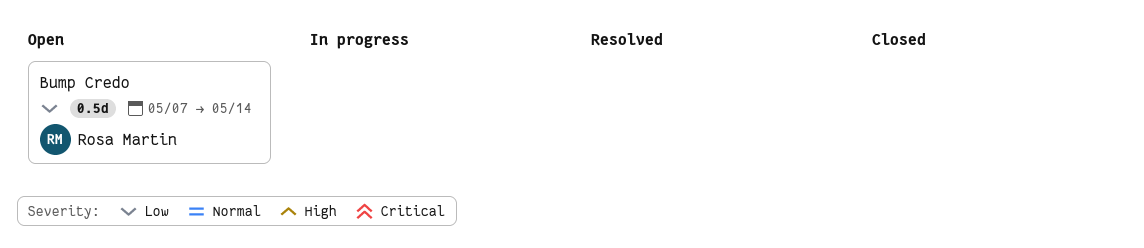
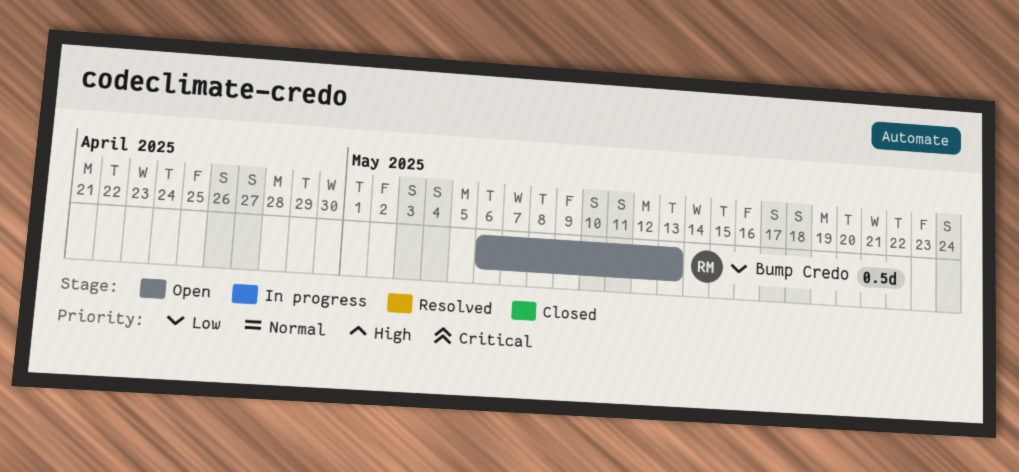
Bump Credo, start: May 7 -> May 6
Bump Credo, due: May 14 -> May 13

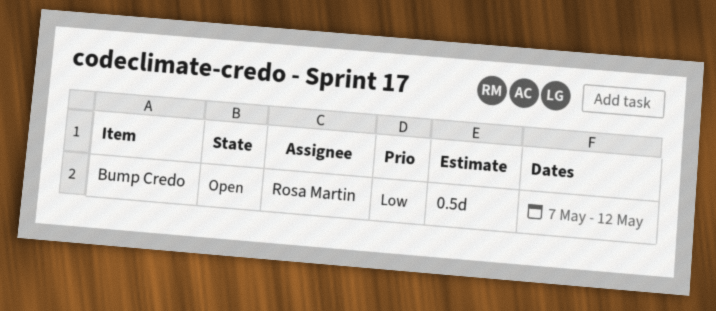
Bump Credo, start: May 6 -> May 7
Bump Credo, due: May 13 -> May 12

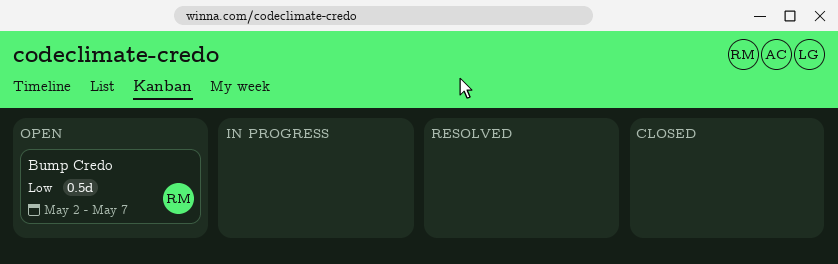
Bump Credo, start: May 7 -> May 2
Bump Credo, due: May 12 -> May 7

